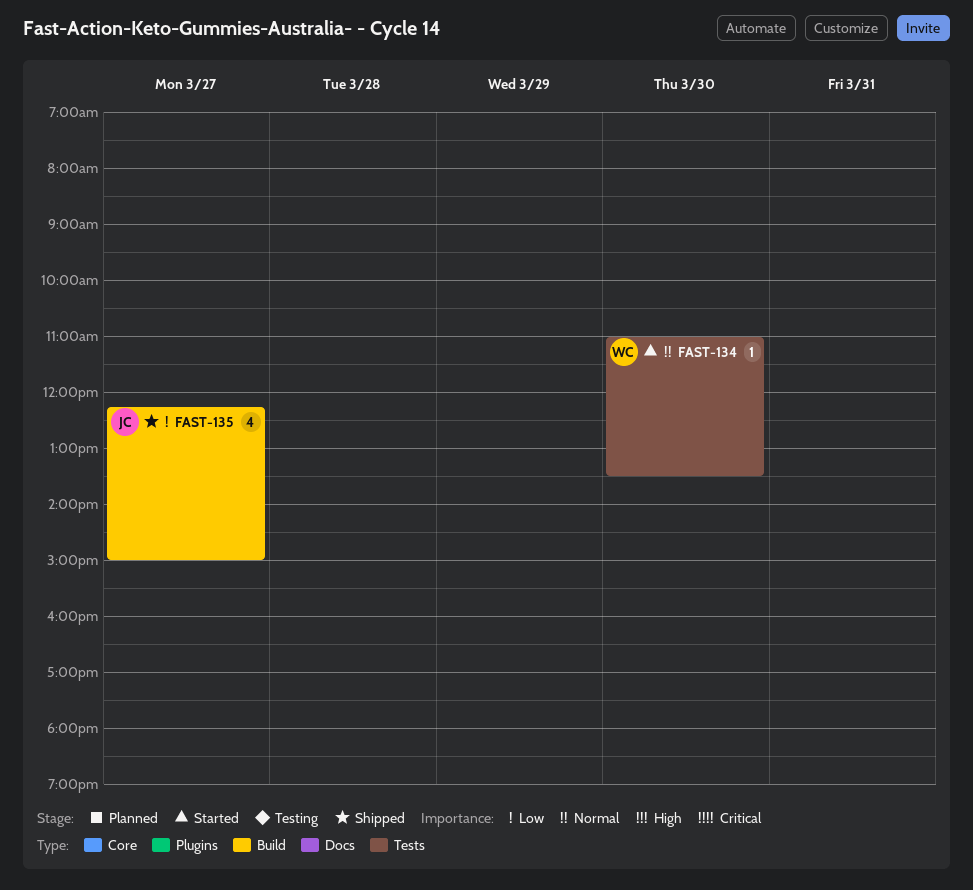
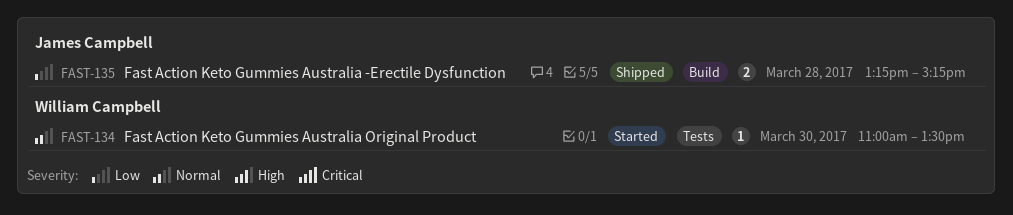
FAST-135, estimate: 4 -> 2
FAST-135, day: Mar 27 -> Mar 28
FAST-135, begins: 12:15 -> 13:15
FAST-135, ends: 15:00 -> 15:15

